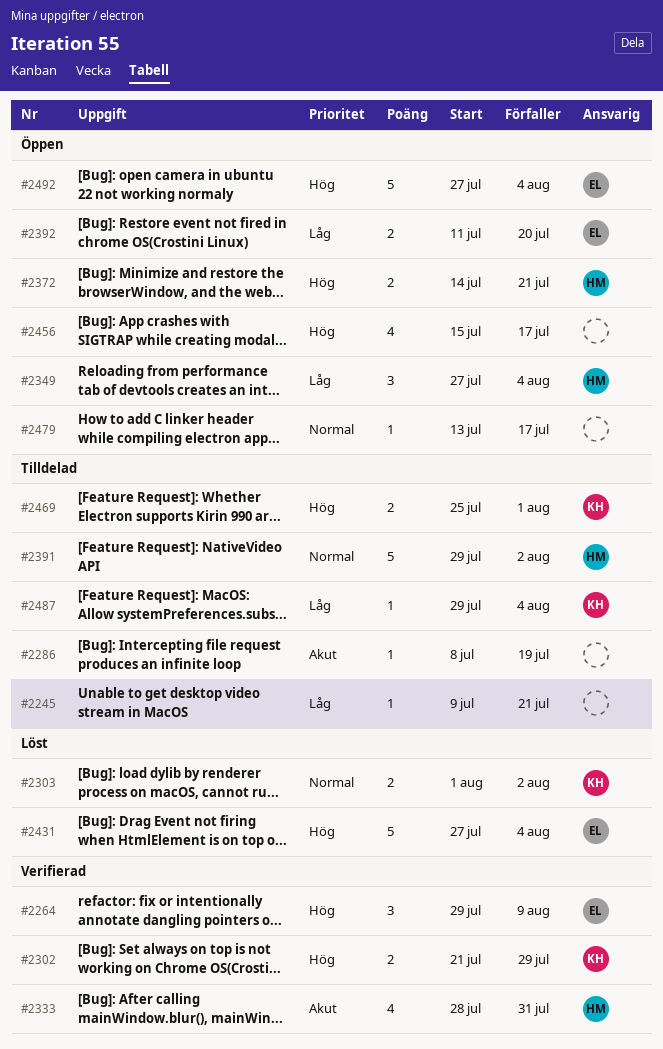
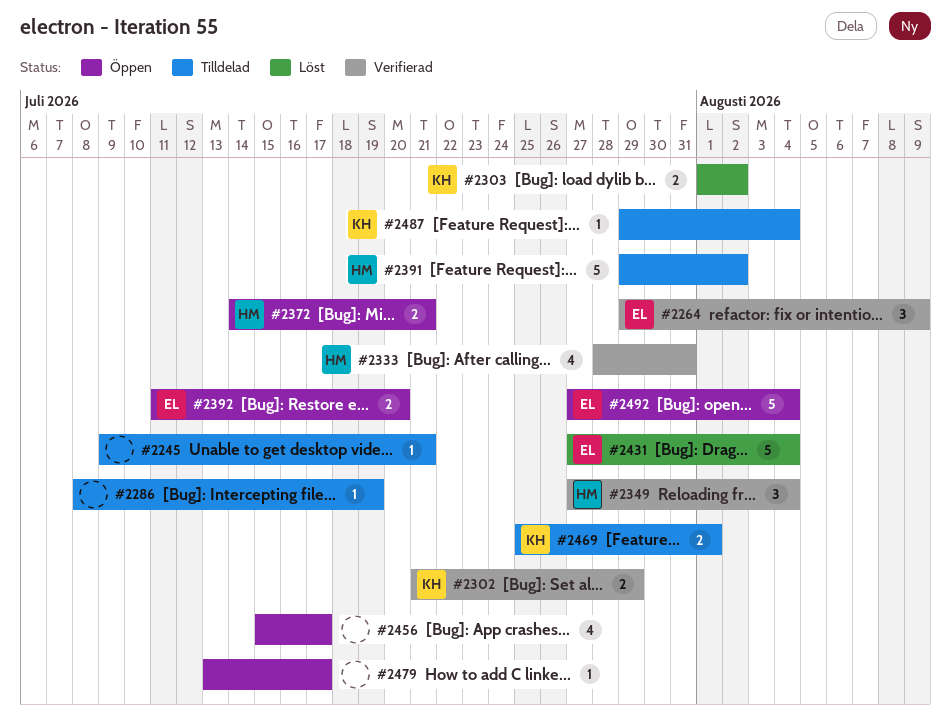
#2349, status: Öppen -> Verifierad

